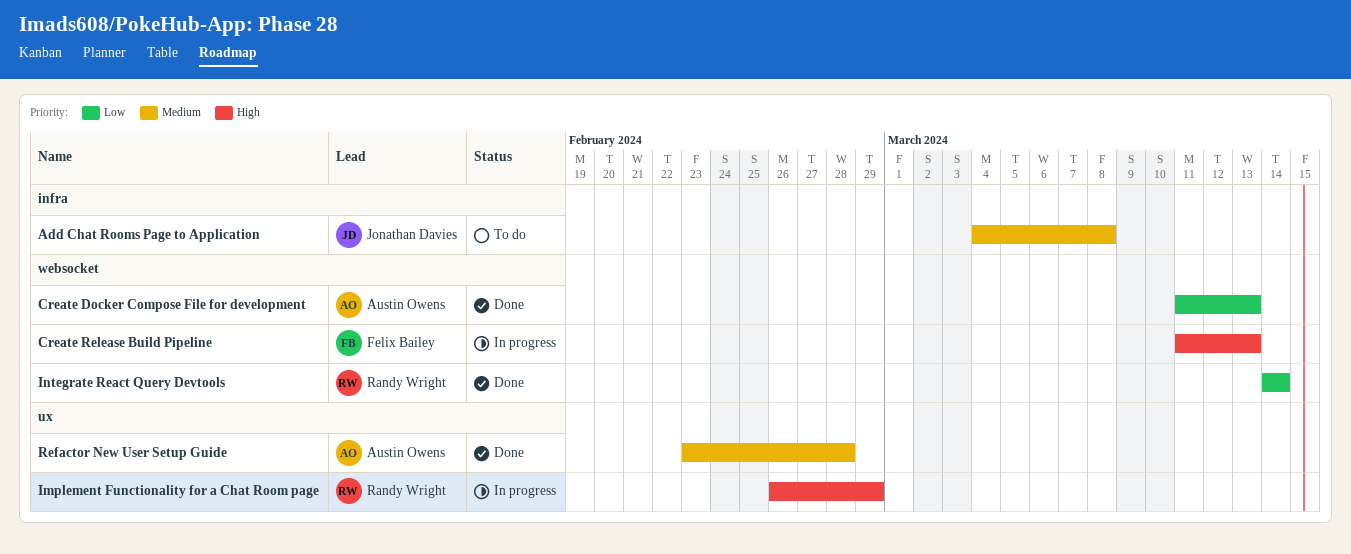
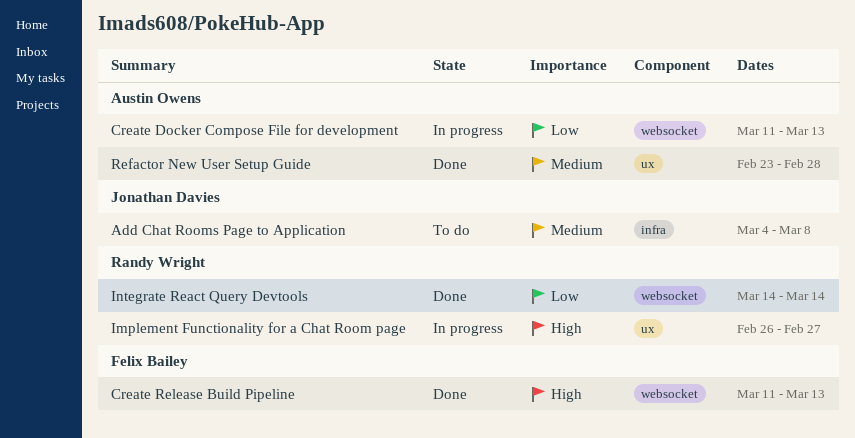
Create Docker Compose File for development, status: Done -> In progress
Create Release Build Pipeline, status: In progress -> Done
Implement Functionality for a Chat Room page, due: Feb 29 -> Feb 27

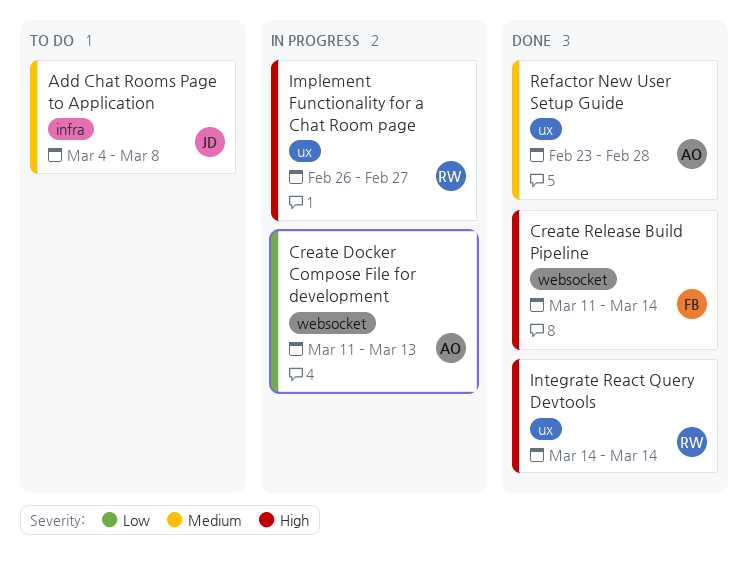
Create Release Build Pipeline, due: Mar 13 -> Mar 14
Integrate React Query Devtools, priority: Low -> High
Integrate React Query Devtools, label: websocket -> ux

